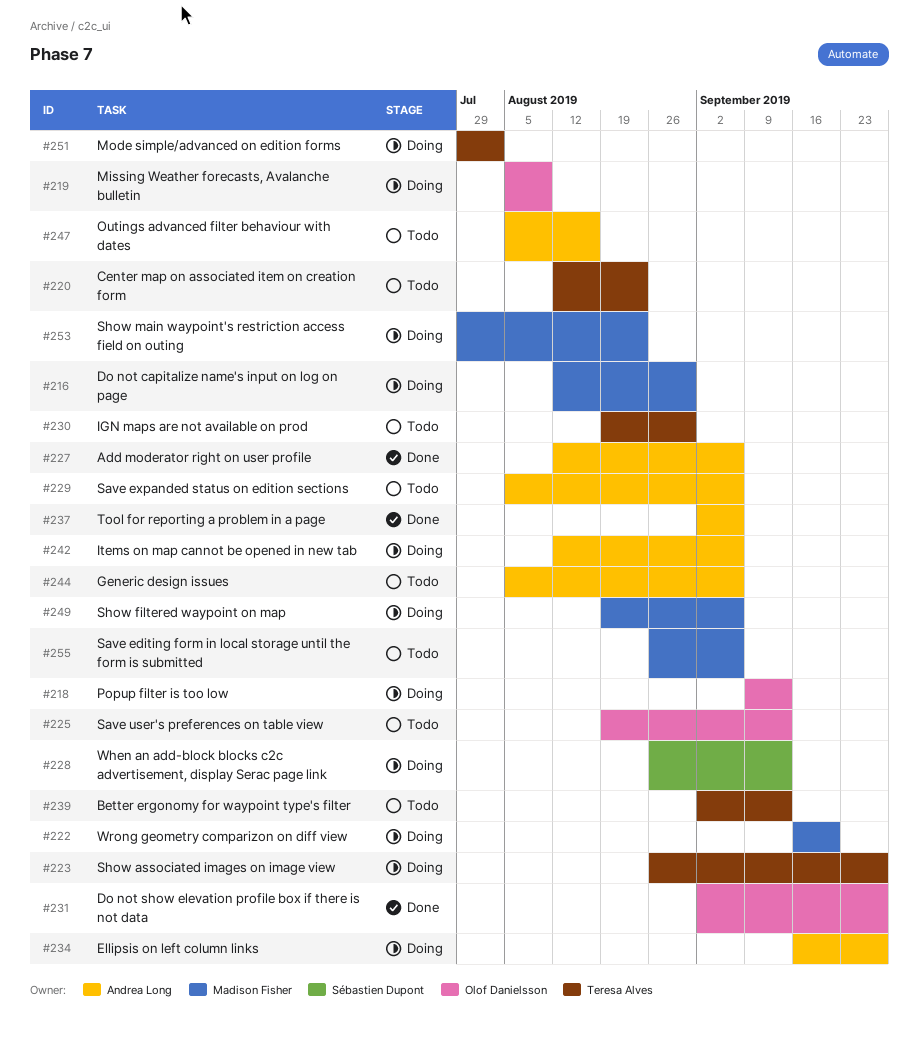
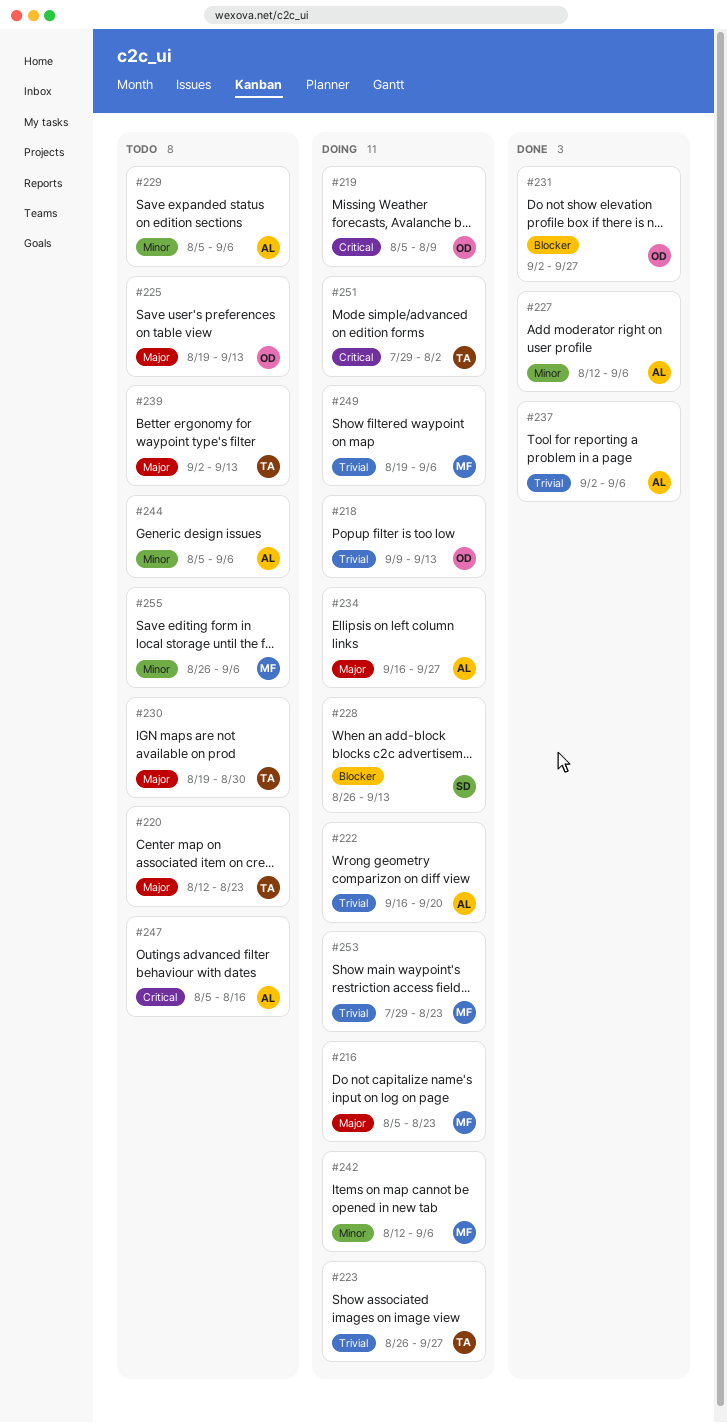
#216, start: Aug 12 -> Aug 5
#216, due: Aug 30 -> Aug 23
#222, owner: Madison Fisher -> Andrea Long
#242, owner: Andrea Long -> Madison Fisher

